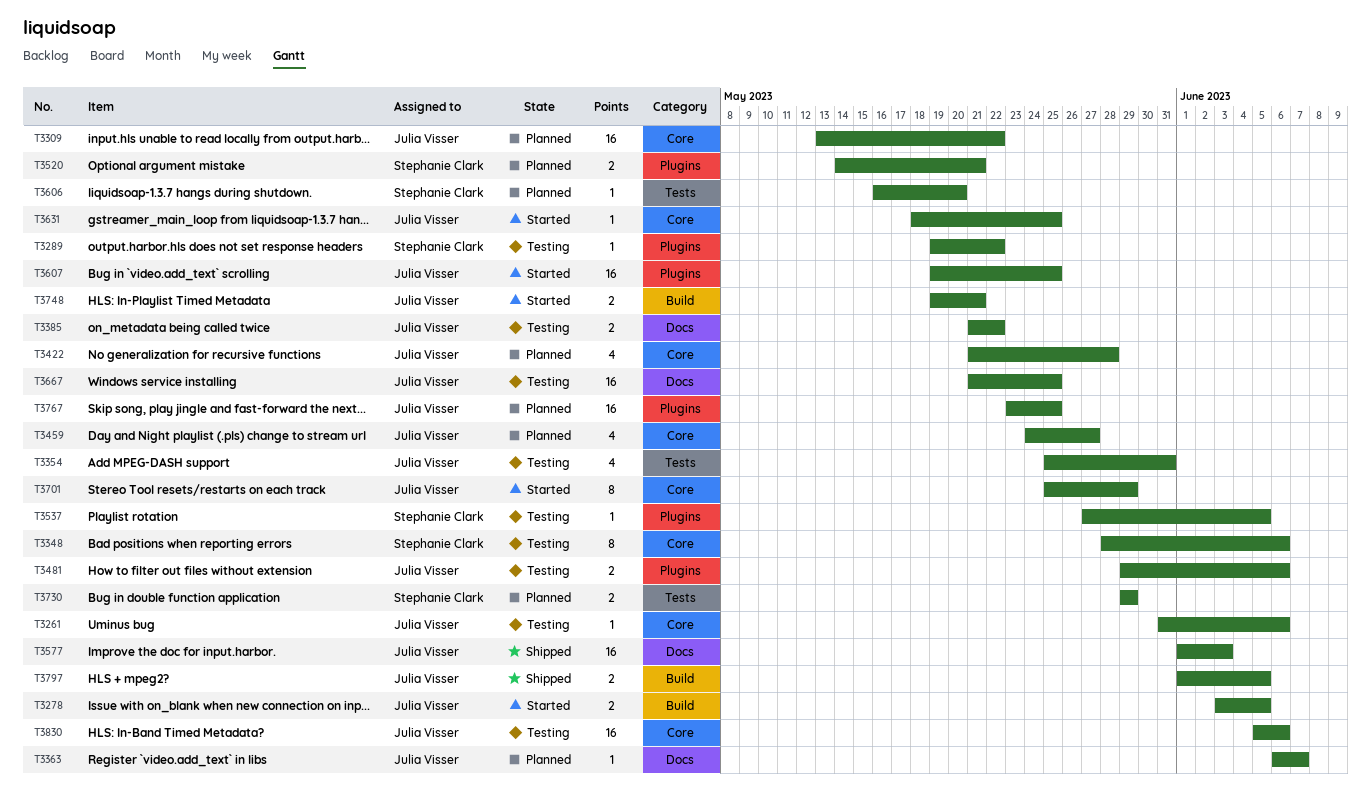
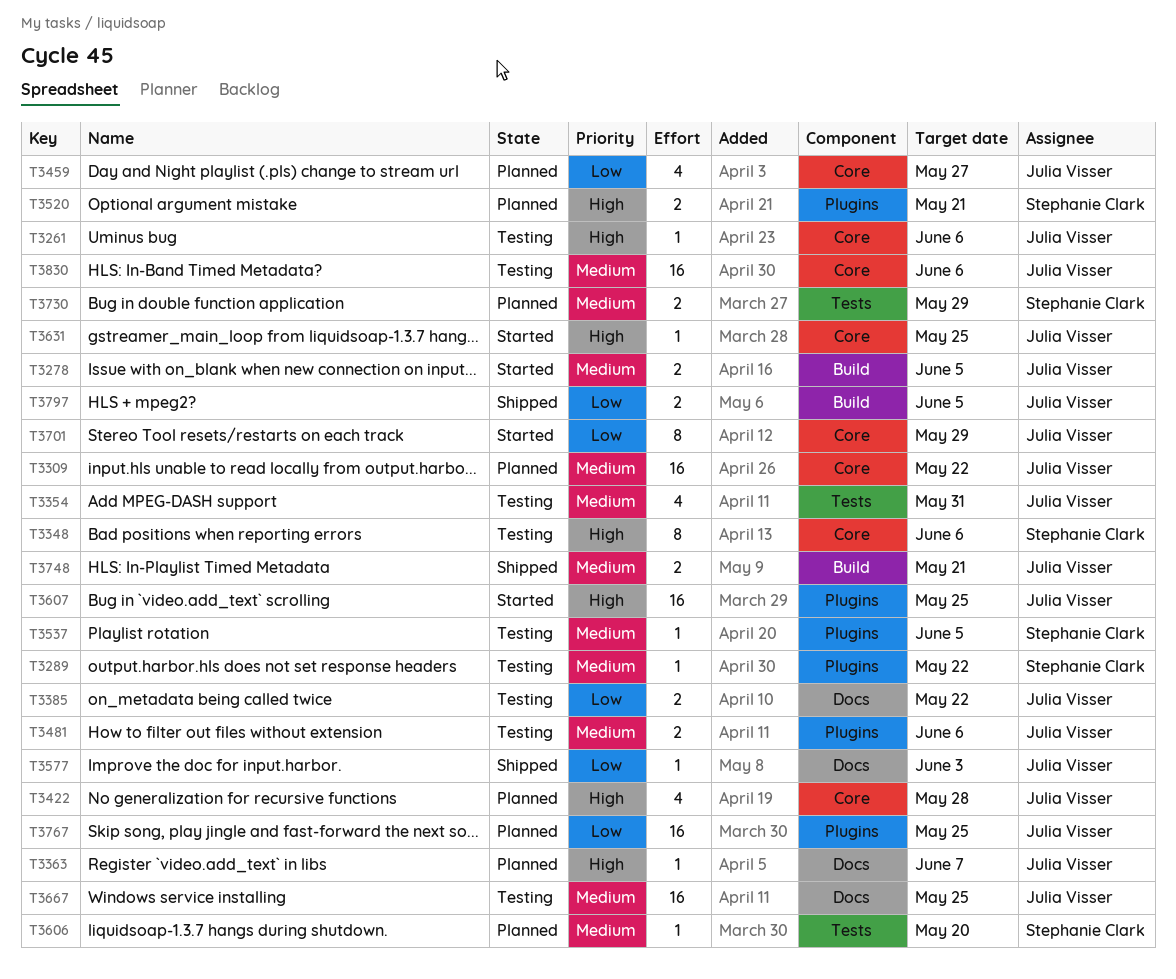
T3577, estimate: 16 -> 1
T3748, status: Started -> Shipped

